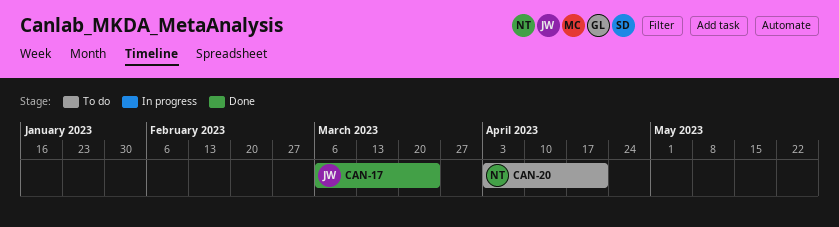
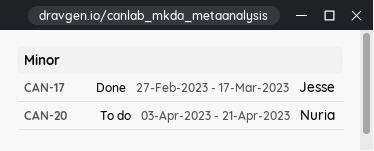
CAN-17, start: Mar 6 -> Feb 27
CAN-17, due: Mar 24 -> Mar 17

